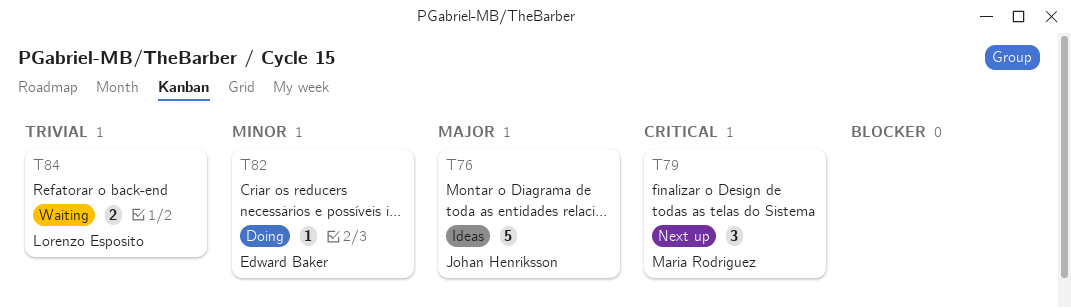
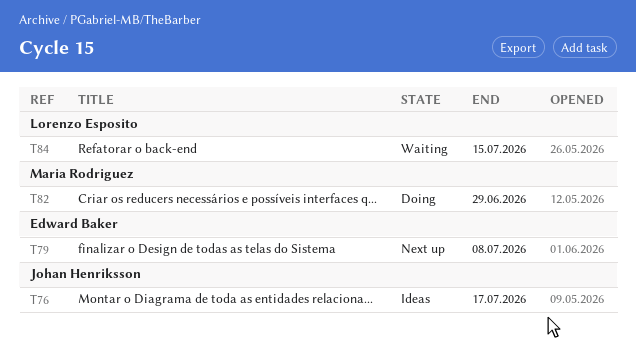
T79, owner: Maria Rodriguez -> Edward Baker
T82, owner: Edward Baker -> Maria Rodriguez

